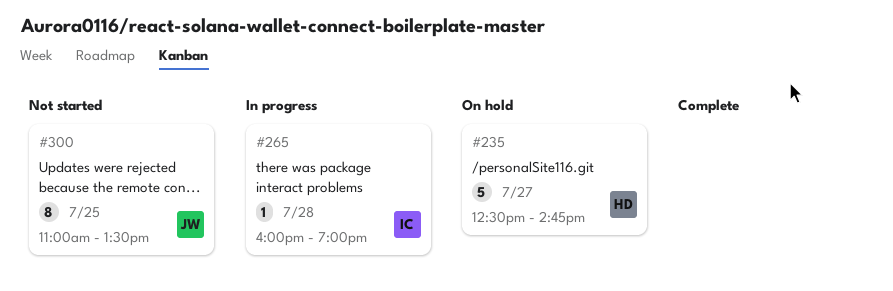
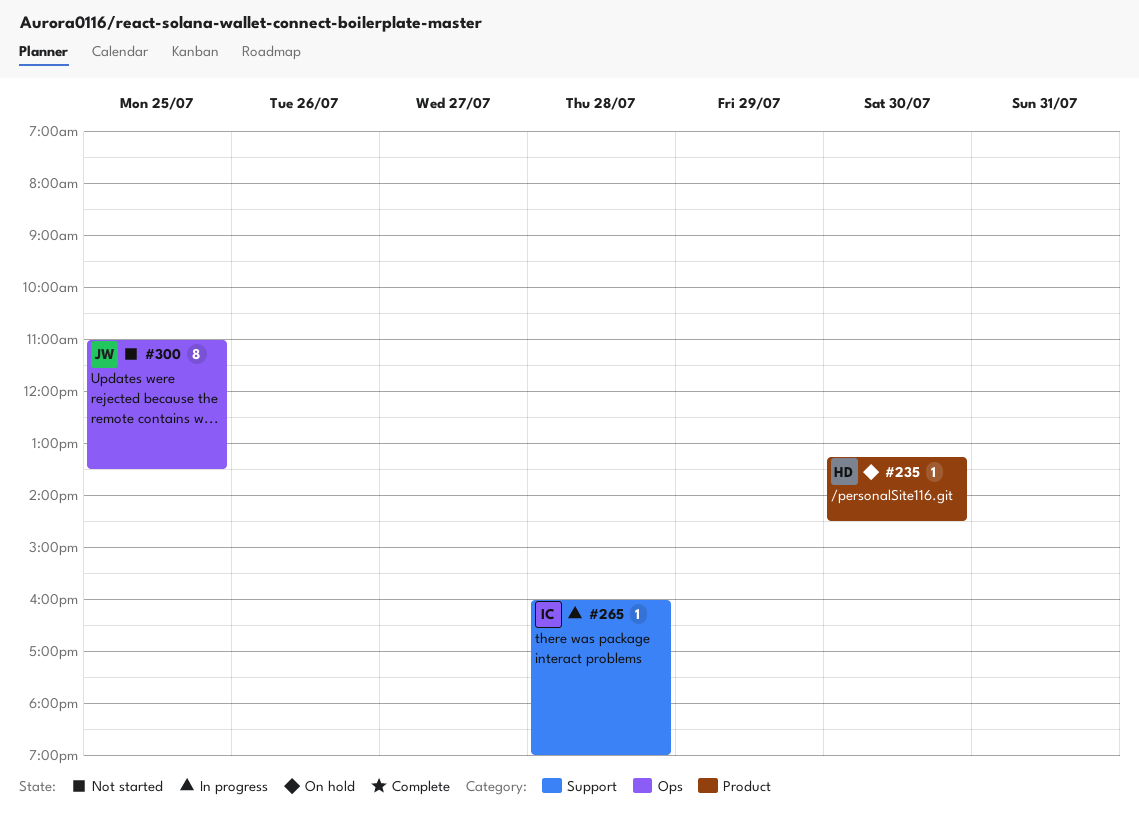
#235, estimate: 5 -> 1
#235, day: Jul 27 -> Jul 30
#235, begins: 12:30 -> 13:15
#235, ends: 14:45 -> 14:30

